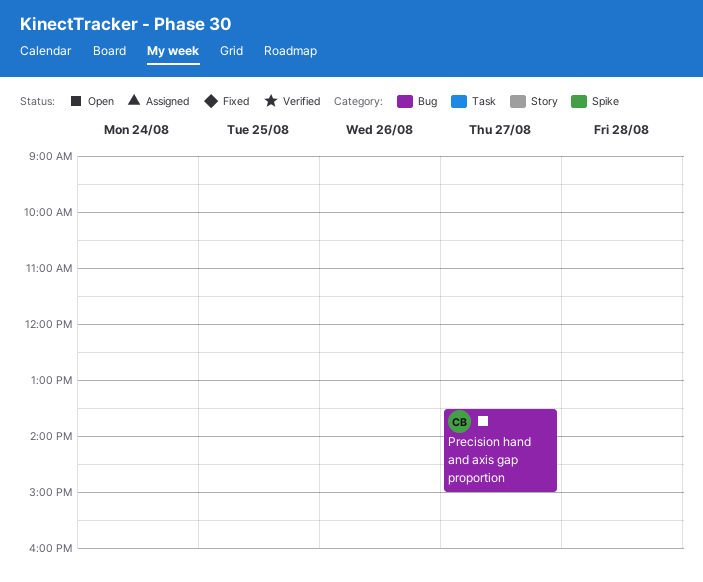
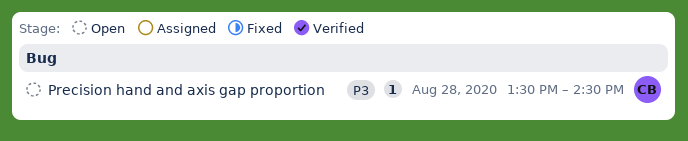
Precision hand and axis gap proportion, day: Aug 27 -> Aug 28
Precision hand and axis gap proportion, ends: 15:00 -> 14:30

